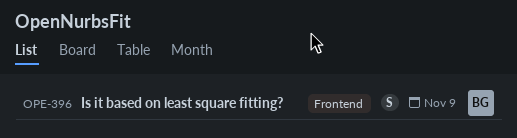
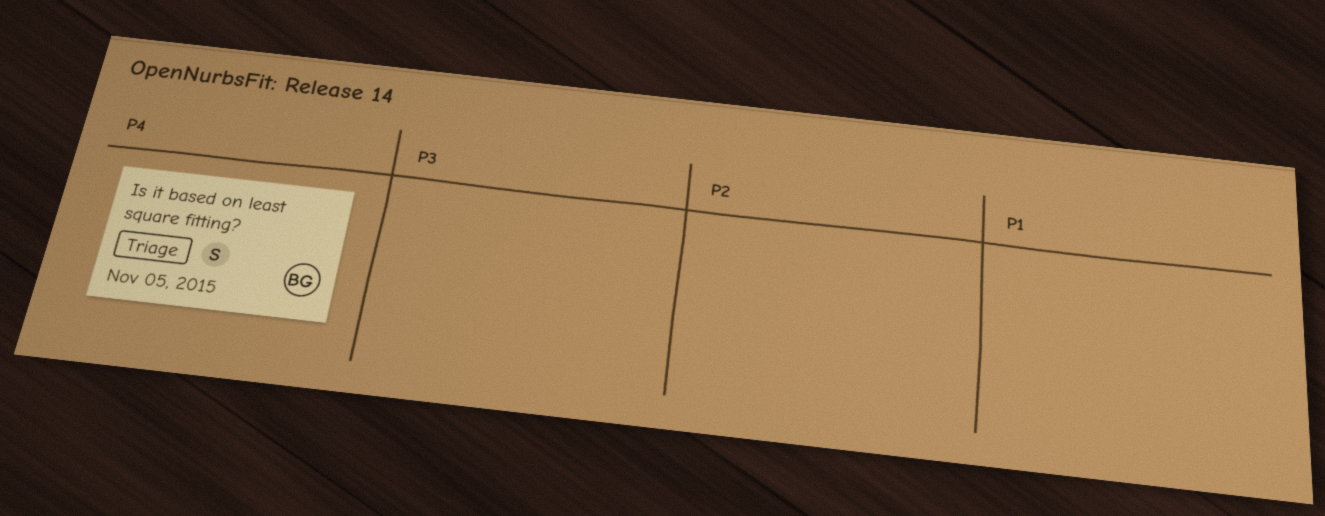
Is it based on least square fitting?, due: Nov 9 -> Nov 5

